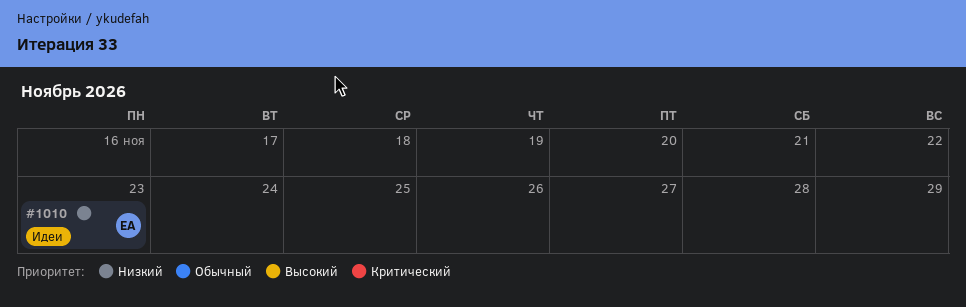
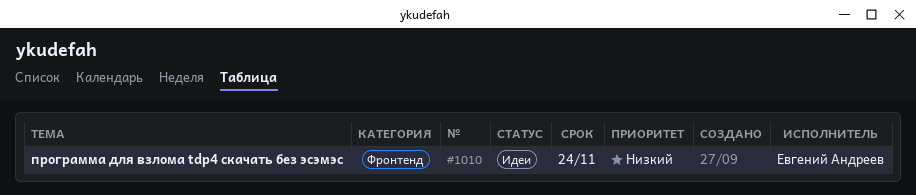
#1010, due: Nov 23 -> Nov 24

